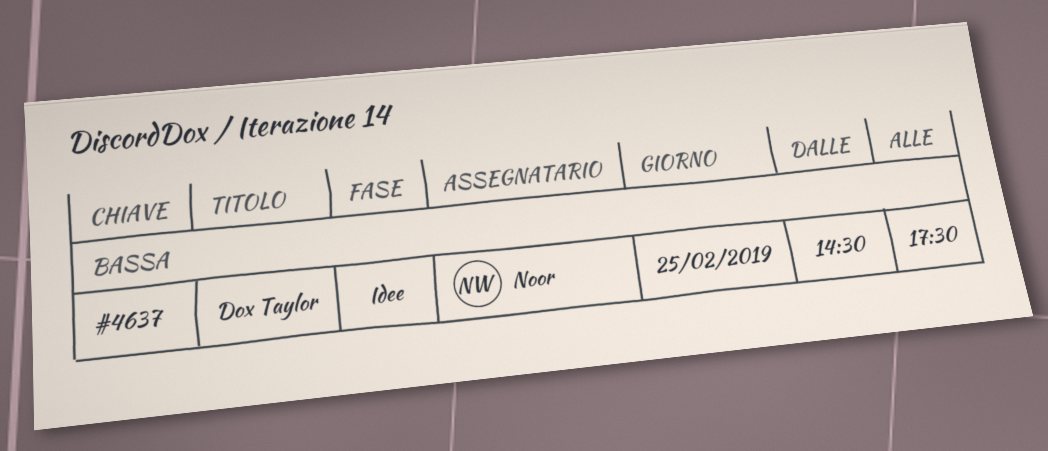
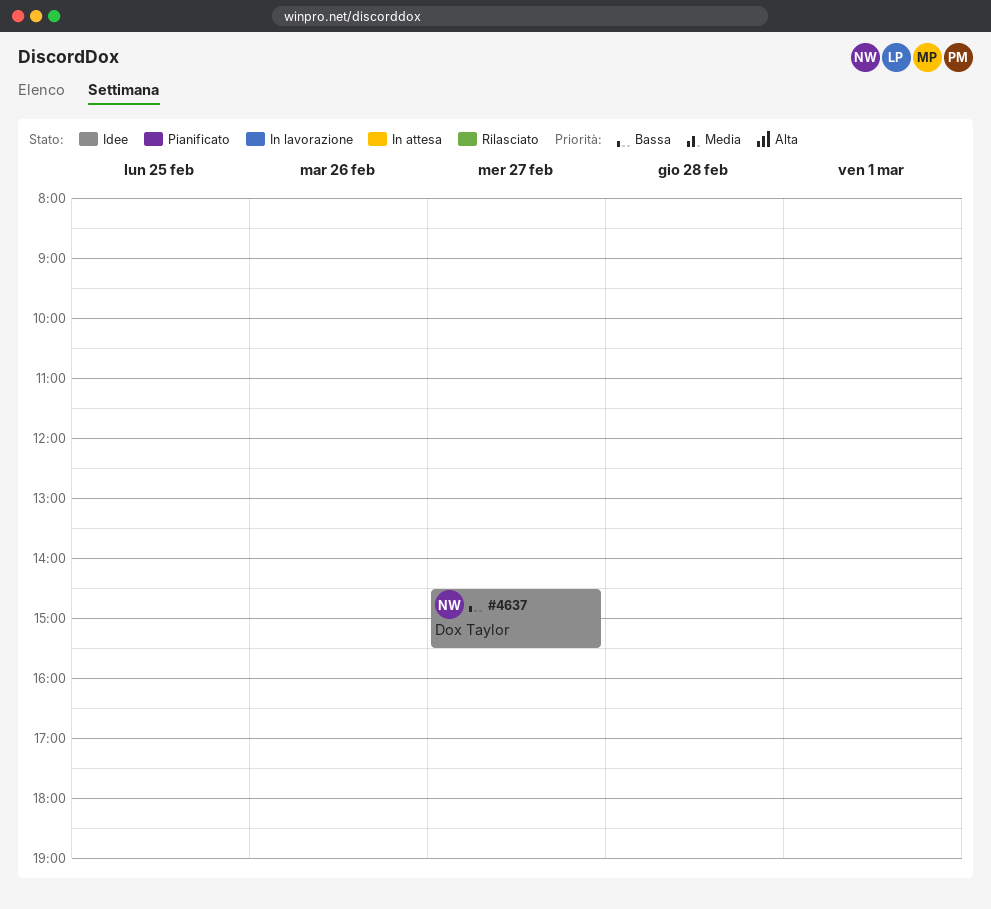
#4637, day: Feb 25 -> Feb 27
#4637, ends: 17:30 -> 15:30

